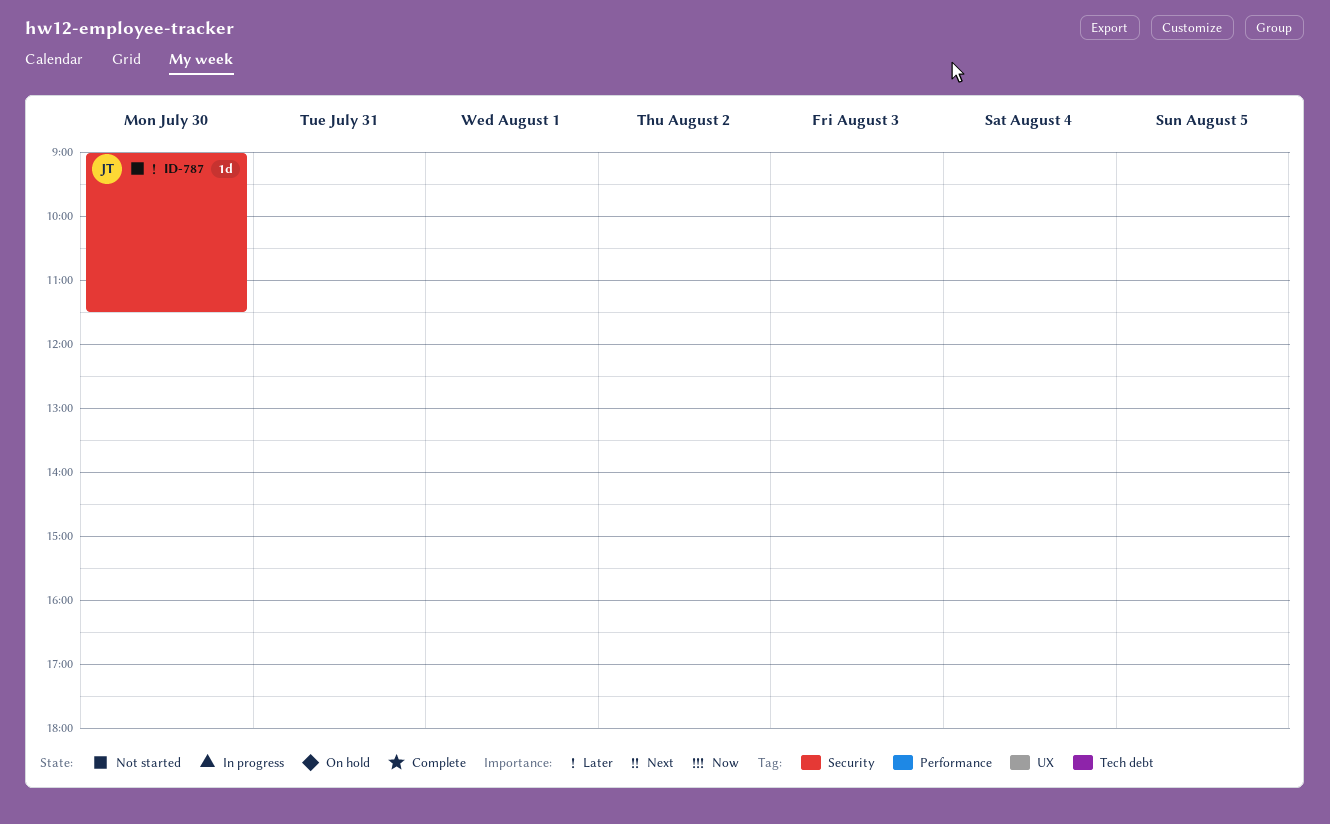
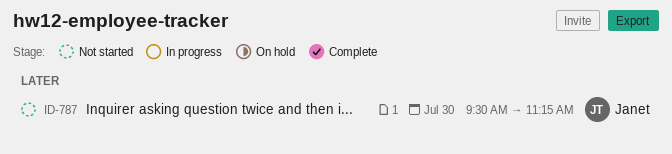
ID-787, begins: 09:00 -> 09:30
ID-787, ends: 11:30 -> 11:15

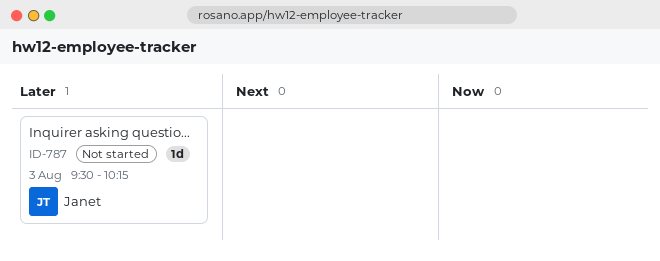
ID-787, day: Jul 30 -> Aug 3
ID-787, ends: 11:15 -> 10:15

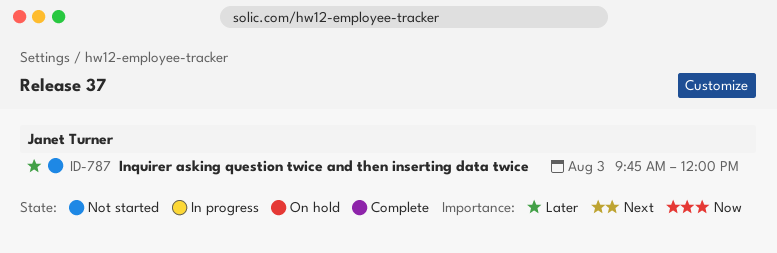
ID-787, begins: 09:30 -> 09:45
ID-787, ends: 10:15 -> 12:00

